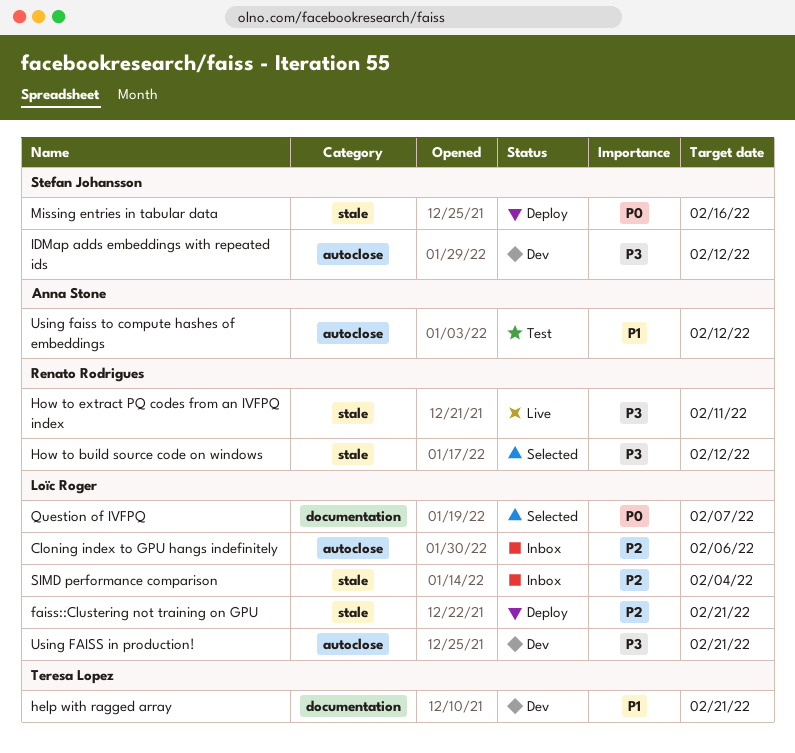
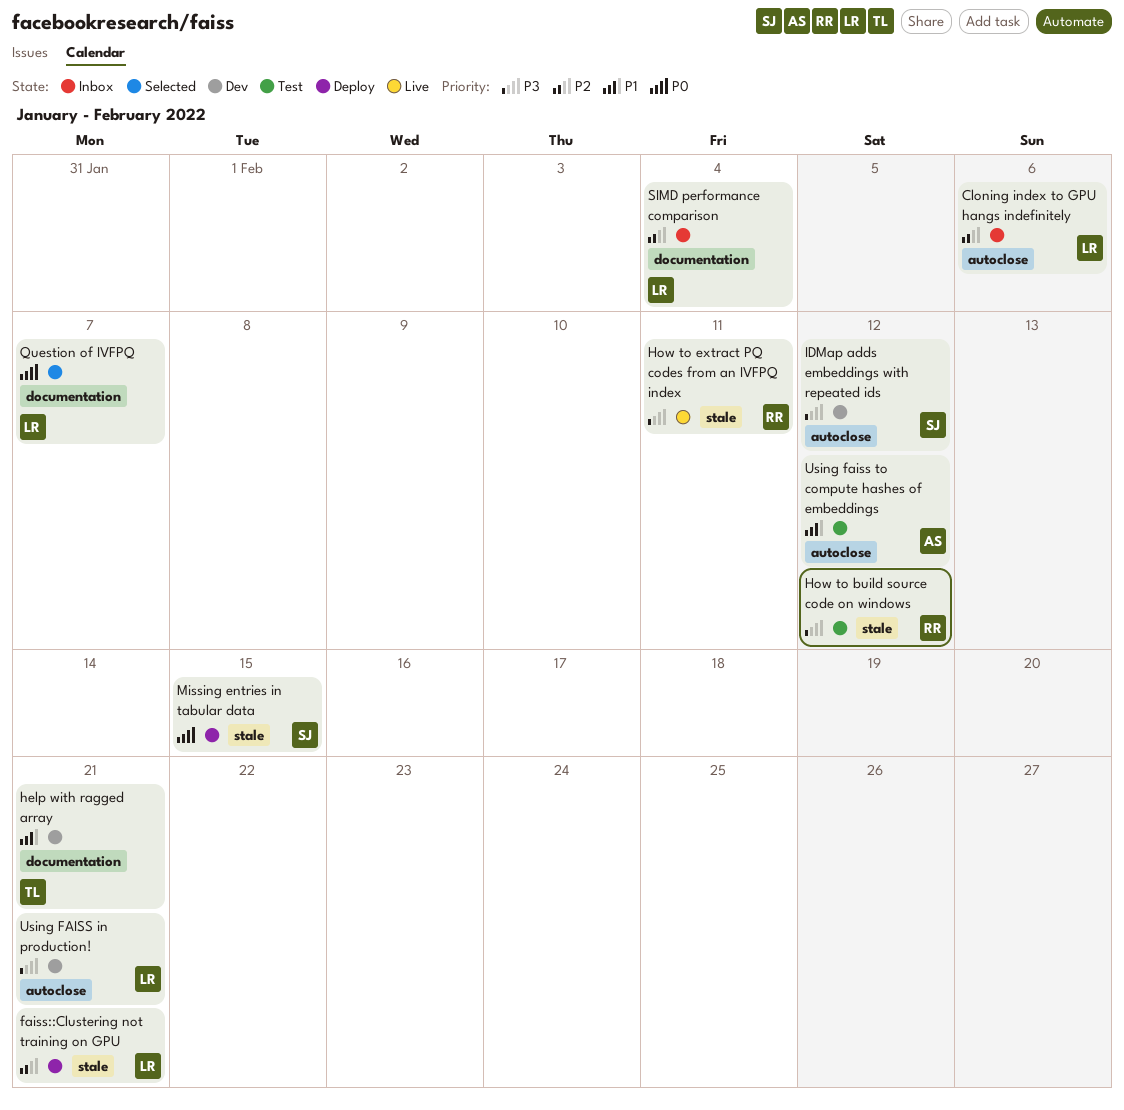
How to build source code on windows, status: Selected -> Test
Missing entries in tabular data, due: Feb 16 -> Feb 15
SIMD performance comparison, label: stale -> documentation

